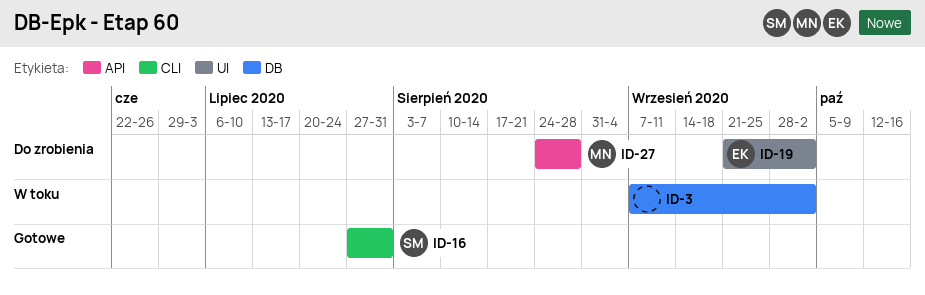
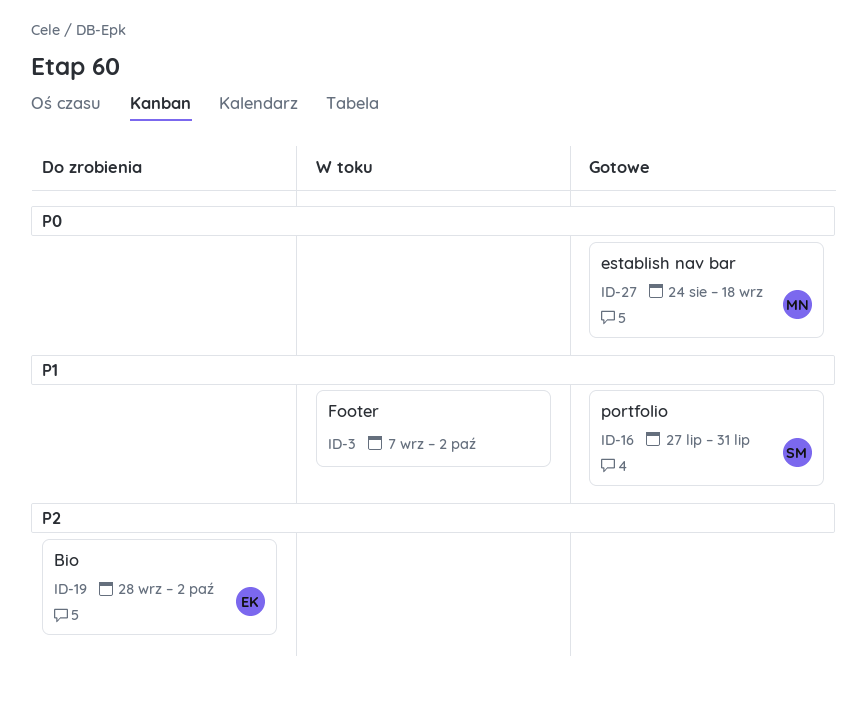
ID-19, start: Sep 21 -> Sep 28
ID-27, status: Do zrobienia -> Gotowe
ID-27, due: Aug 28 -> Sep 18

